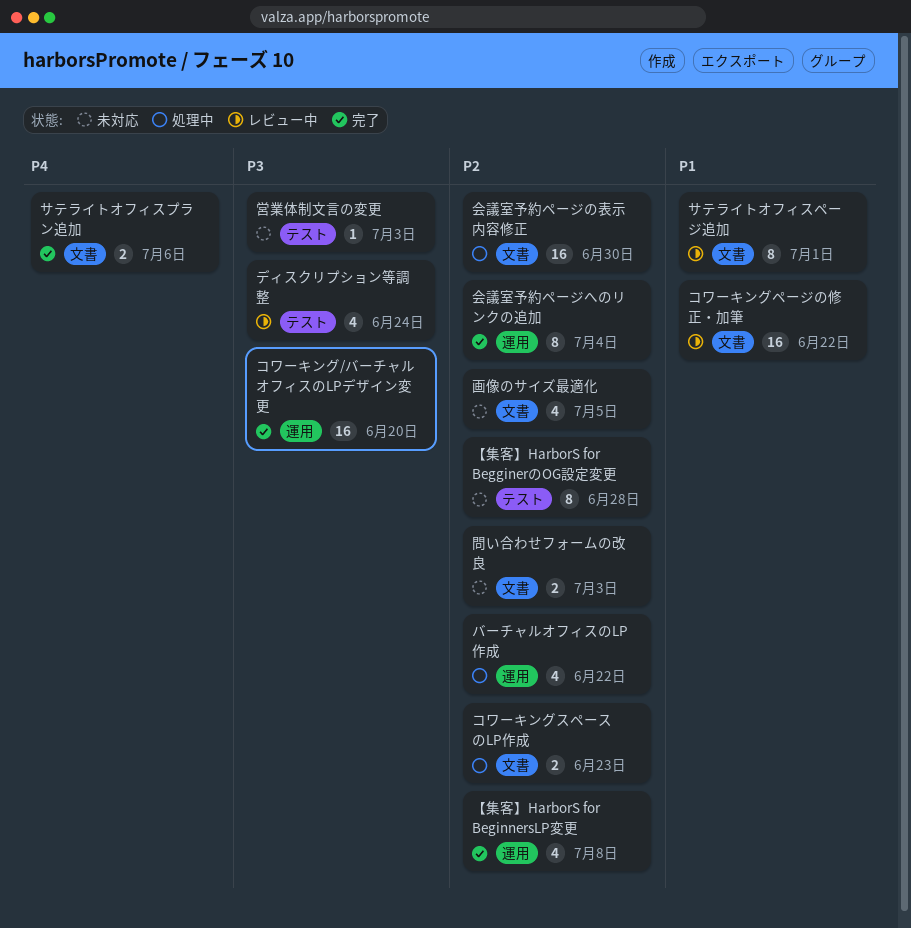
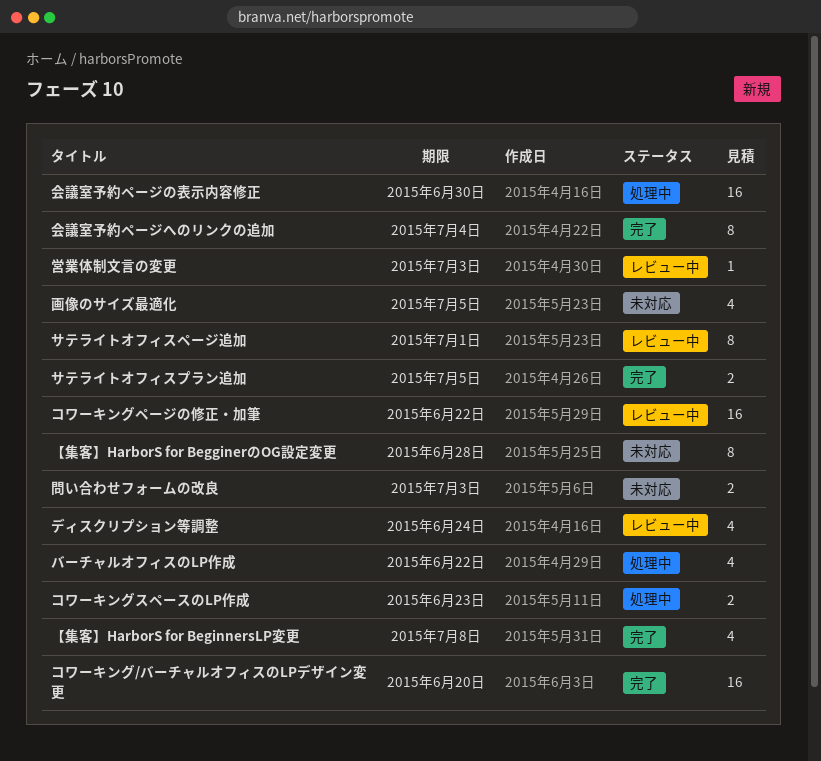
サテライトオフィスプラン追加, due: Jul 6 -> Jul 5
営業体制文言の変更, status: 未対応 -> レビュー中

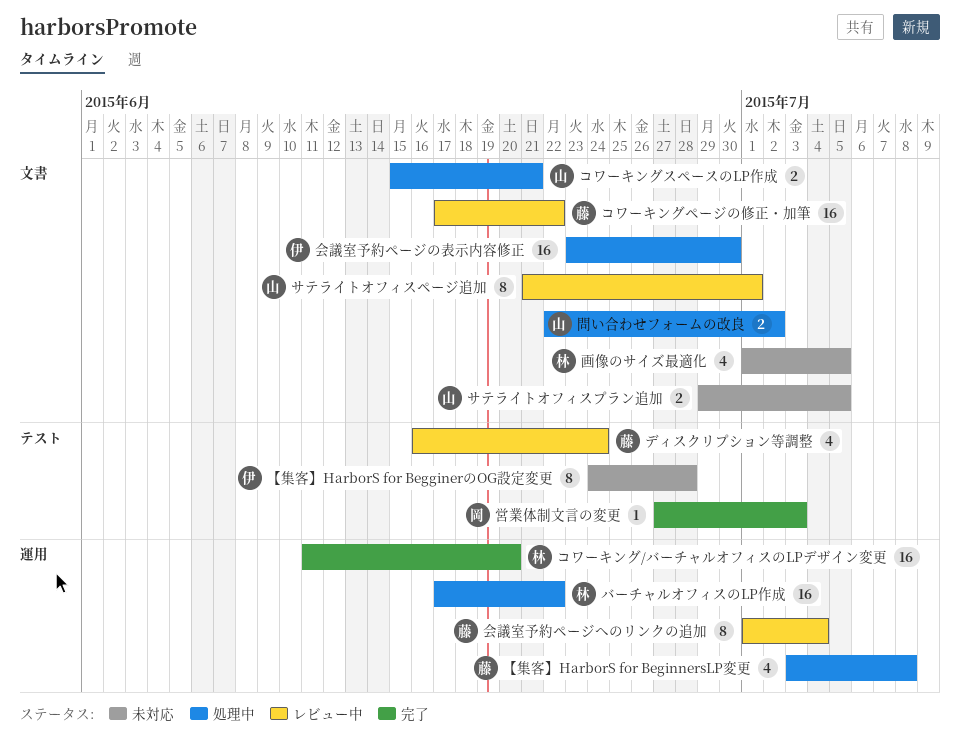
【集客】HarborS for BeginnersLP変更, status: 完了 -> 処理中
コワーキングスペースのLP作成, due: Jun 23 -> Jun 21
サテライトオフィスプラン追加, status: 完了 -> 未対応
バーチャルオフィスのLP作成, estimate: 4 -> 16
会議室予約ページへのリンクの追加, status: 完了 -> レビュー中
問い合わせフォームの改良, status: 未対応 -> 処理中
問い合わせフォームの改良, due: Jul 3 -> Jul 2
営業体制文言の変更, status: レビュー中 -> 完了

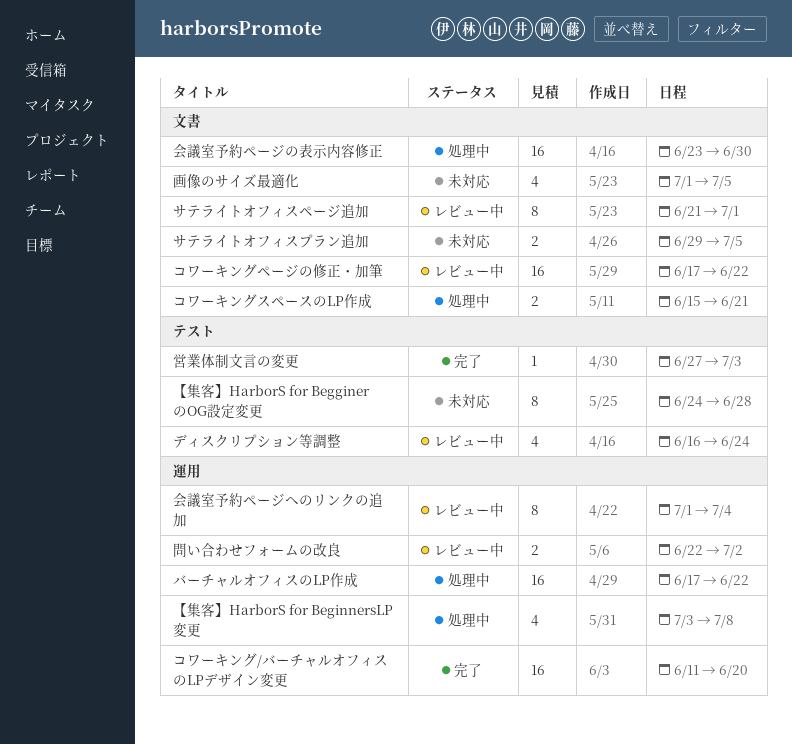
問い合わせフォームの改良, status: 処理中 -> レビュー中
問い合わせフォームの改良, label: 文書 -> 運用

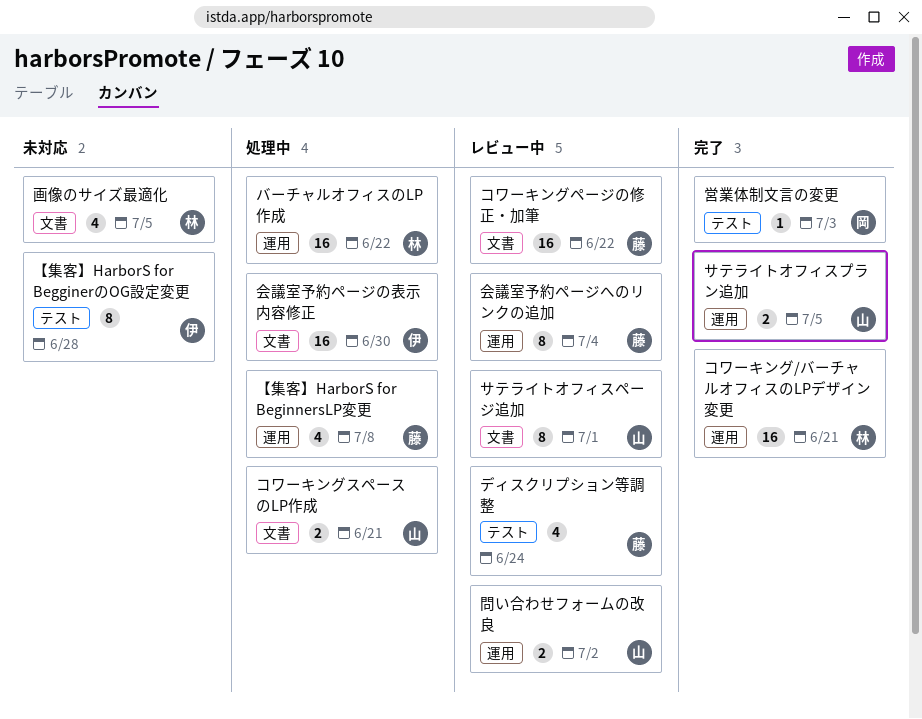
コワーキング/バーチャルオフィスのLPデザイン変更, due: Jun 20 -> Jun 21
サテライトオフィスプラン追加, status: 未対応 -> 完了
サテライトオフィスプラン追加, label: 文書 -> 運用

